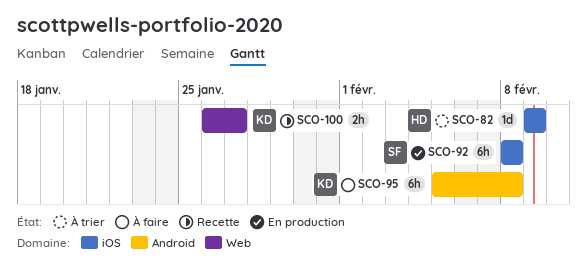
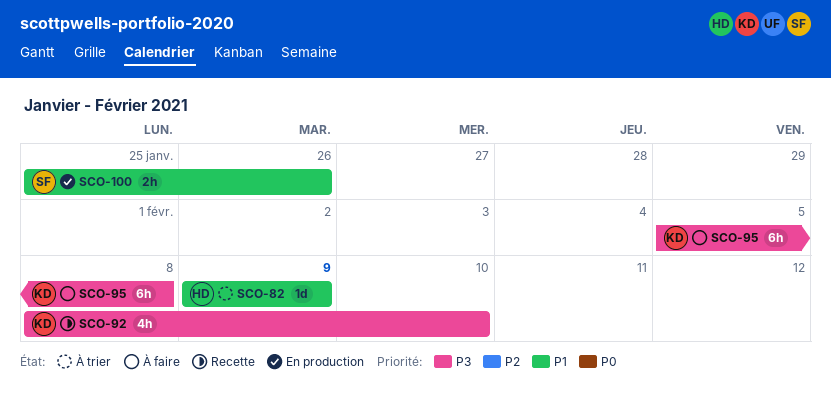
SCO-92, status: En production -> Recette
SCO-92, owner: SF -> KD
SCO-92, estimate: 6h -> 4h
SCO-92, due: Feb 8 -> Feb 10
SCO-100, status: Recette -> En production
SCO-100, owner: KD -> SF
SCO-100, start: Jan 26 -> Jan 25
SCO-100, due: Jan 27 -> Jan 26

